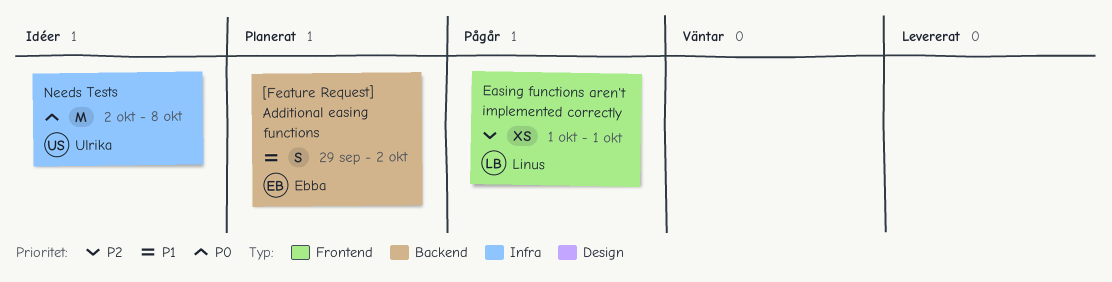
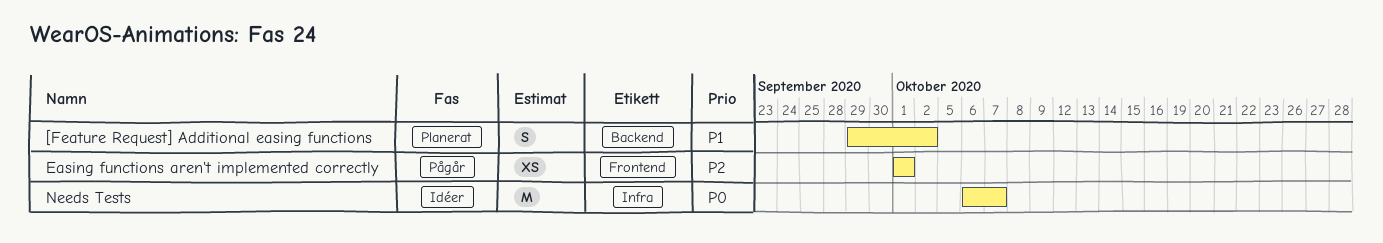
Needs Tests, start: Oct 2 -> Oct 6
Needs Tests, due: Oct 8 -> Oct 7

